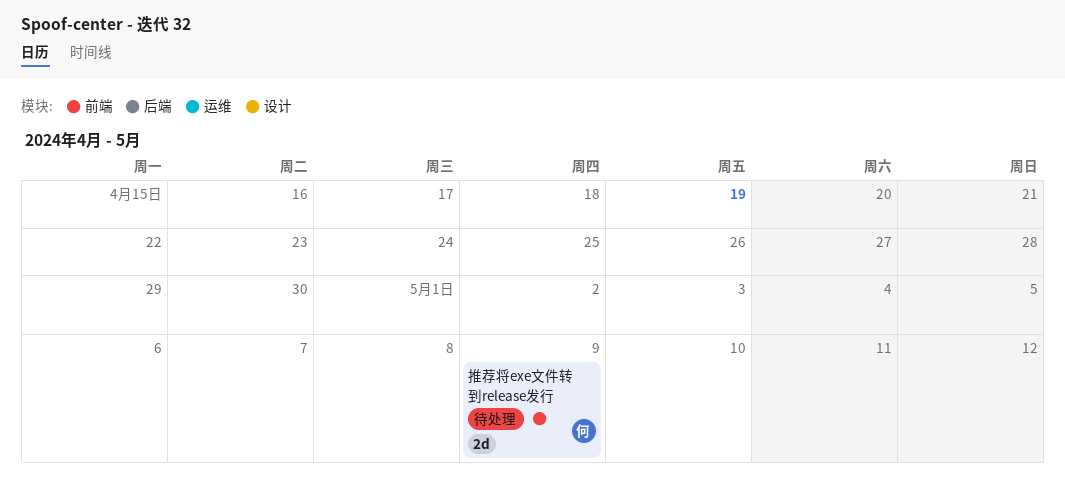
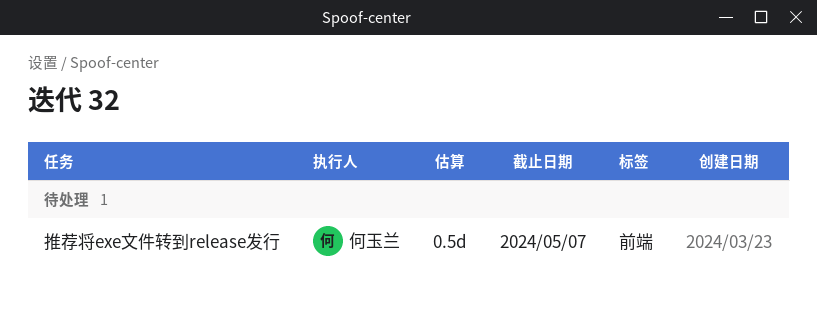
推荐将exe文件转到release发行, estimate: 2d -> 0.5d
推荐将exe文件转到release发行, due: May 9 -> May 7

